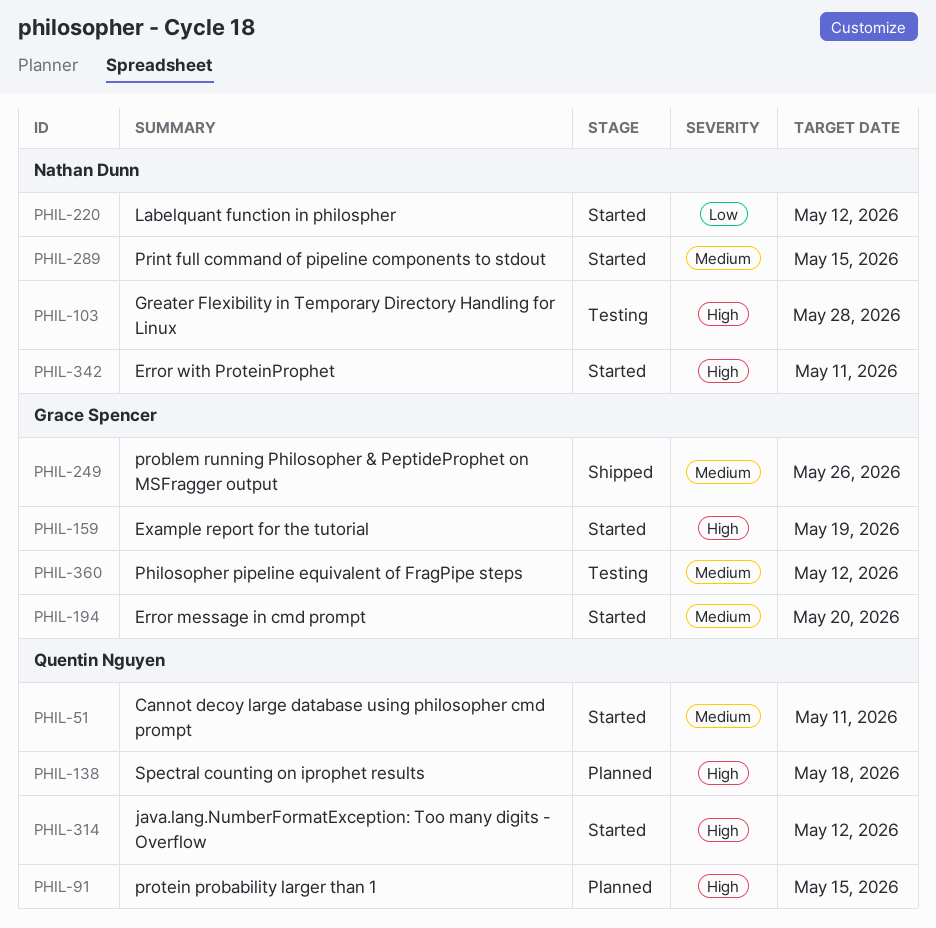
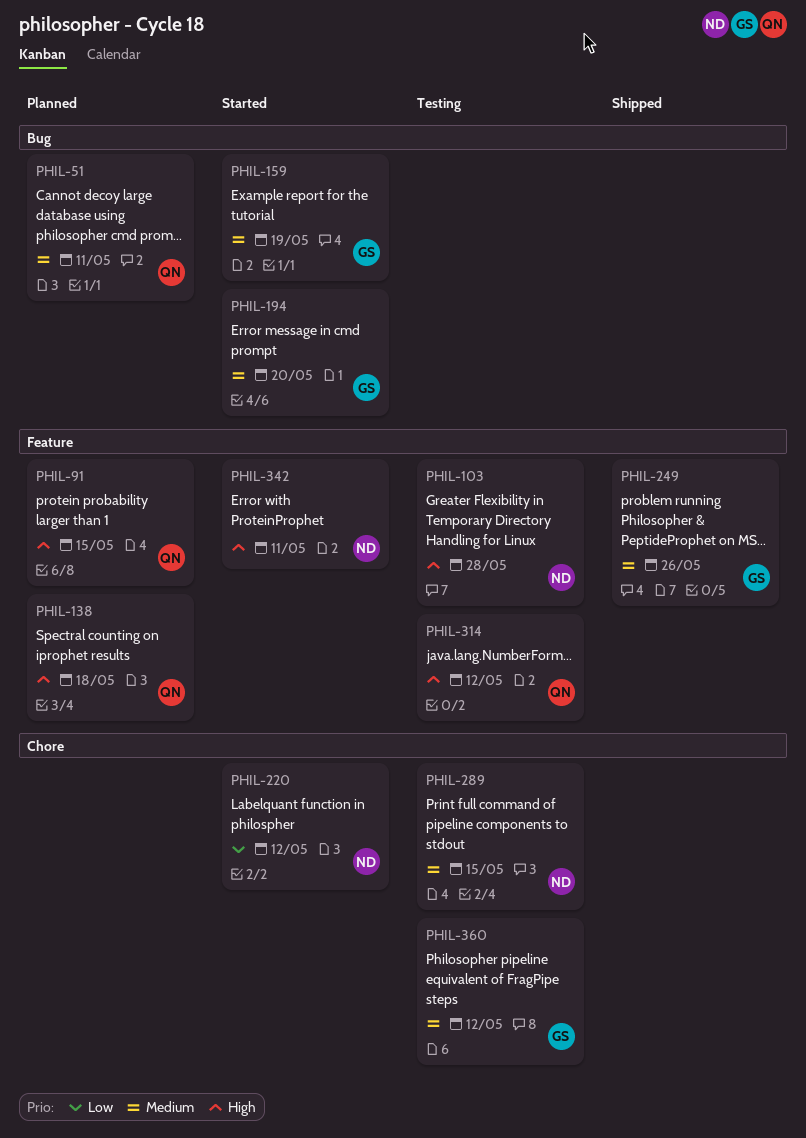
PHIL-51, status: Started -> Planned
PHIL-159, priority: High -> Medium
PHIL-289, status: Started -> Testing
PHIL-314, status: Started -> Testing

